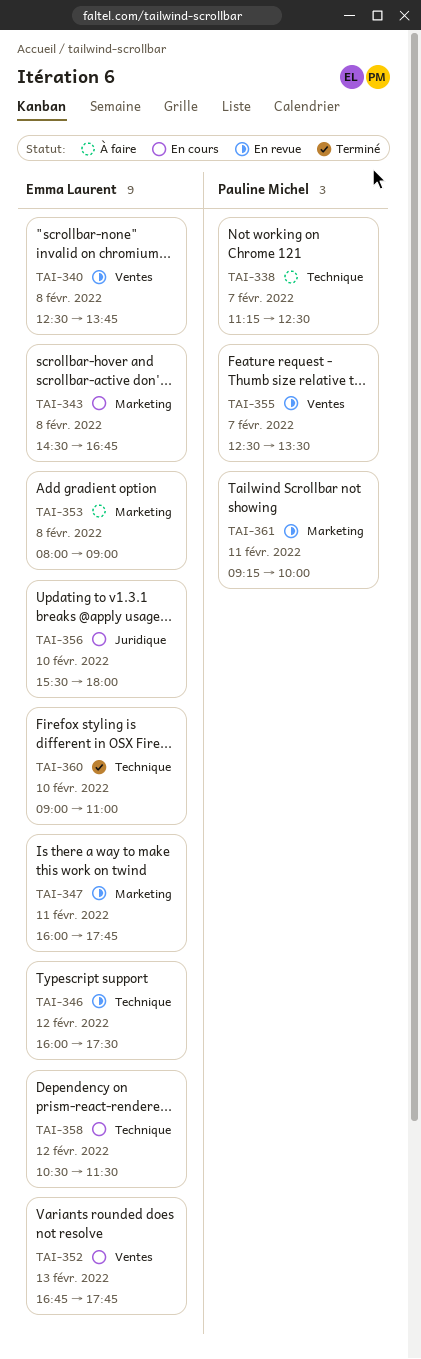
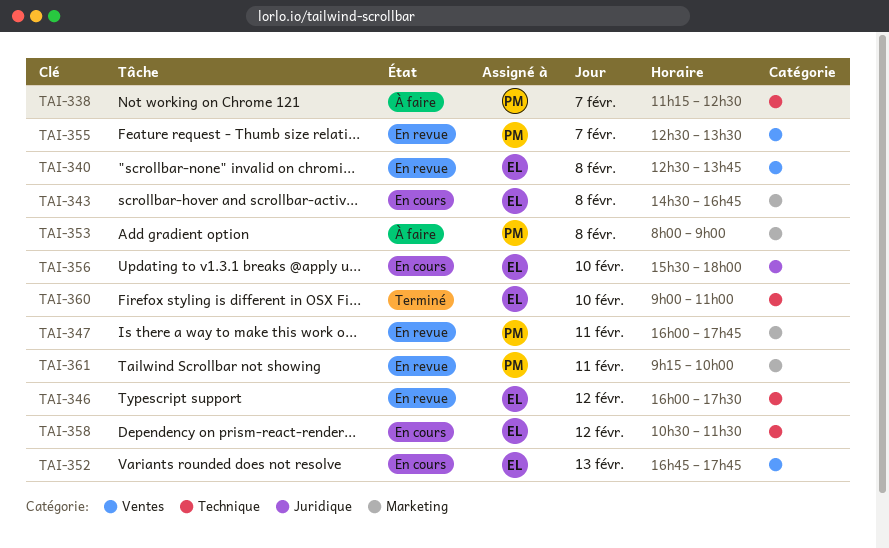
TAI-347, owner: Emma Laurent -> Pauline Michel
TAI-353, owner: Emma Laurent -> Pauline Michel

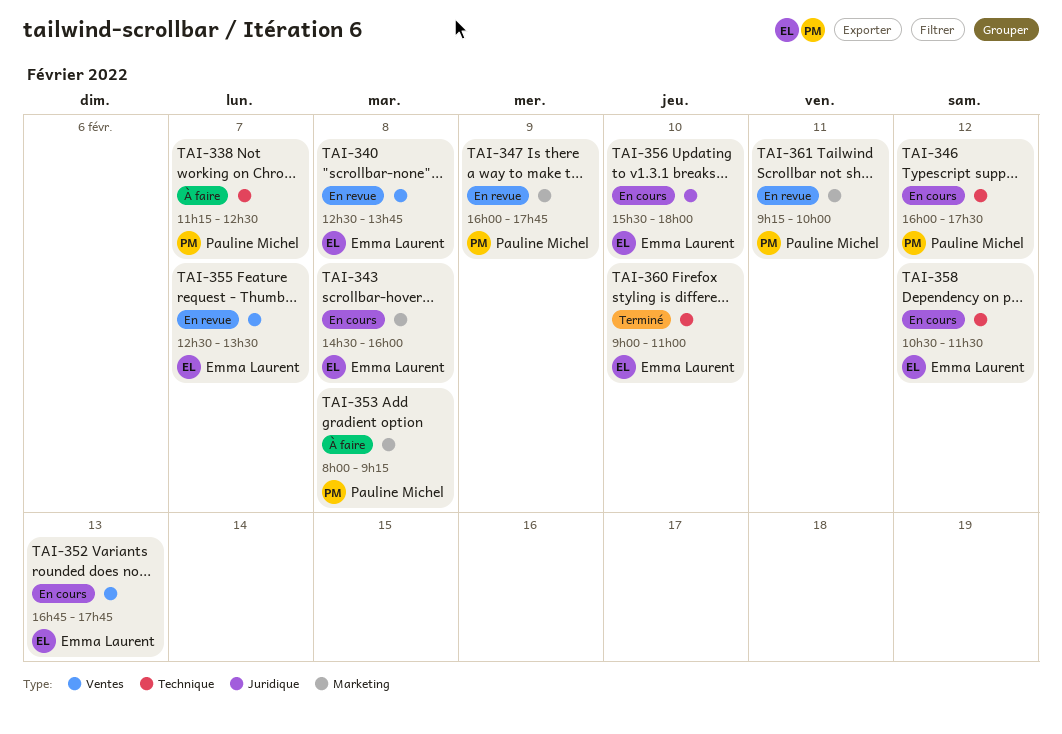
TAI-343, ends: 16:45 -> 16:00
TAI-346, status: En revue -> En cours
TAI-346, owner: Emma Laurent -> Pauline Michel
TAI-347, day: Feb 11 -> Feb 9
TAI-353, ends: 09:00 -> 09:15
TAI-355, owner: Pauline Michel -> Emma Laurent

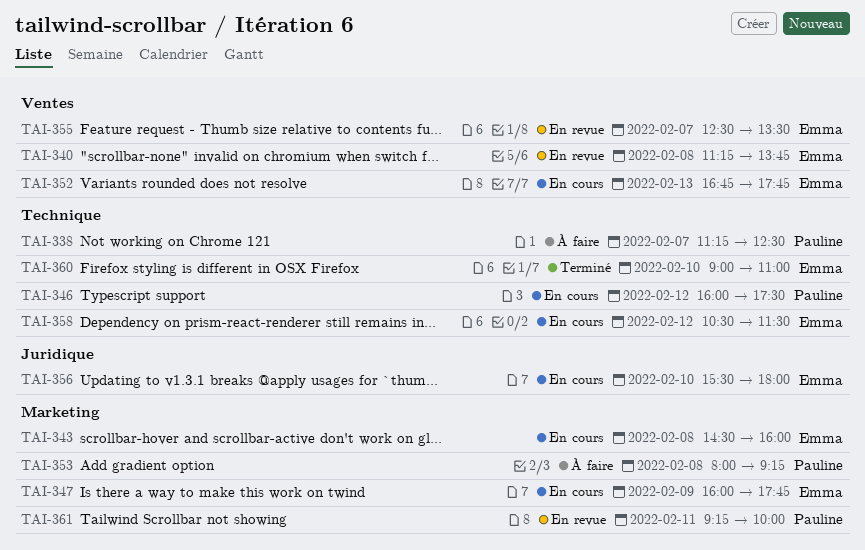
TAI-340, begins: 12:30 -> 11:15
TAI-347, status: En revue -> En cours
TAI-347, owner: Pauline Michel -> Emma Laurent

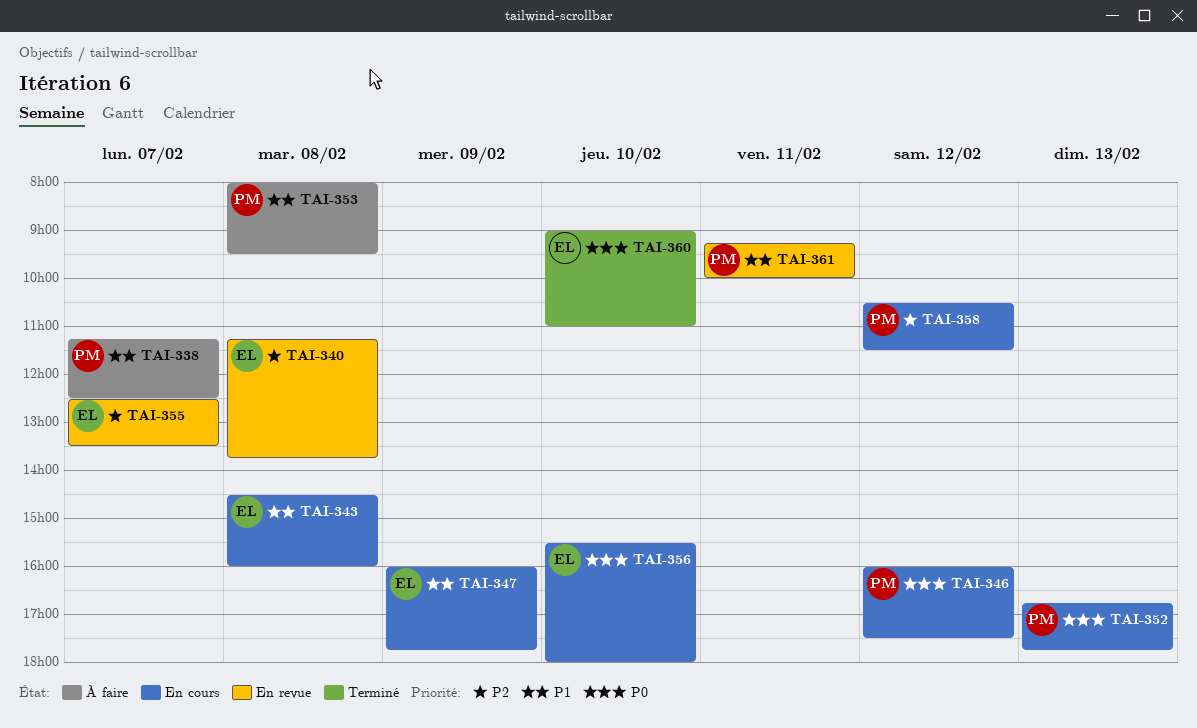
TAI-352, owner: Emma -> Pauline
TAI-353, ends: 09:15 -> 09:30
TAI-358, owner: Emma -> Pauline

